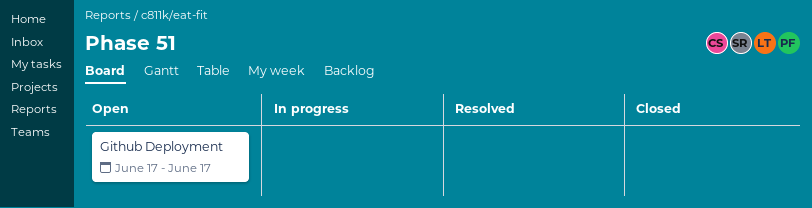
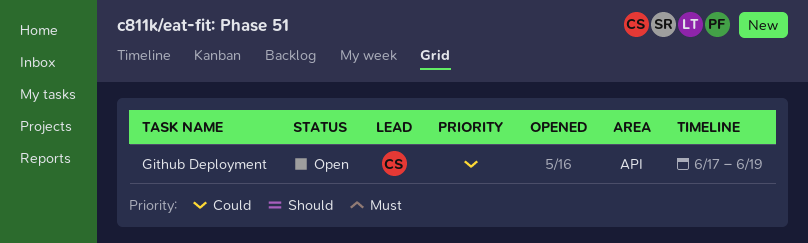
Github Deployment, due: Jun 17 -> Jun 19

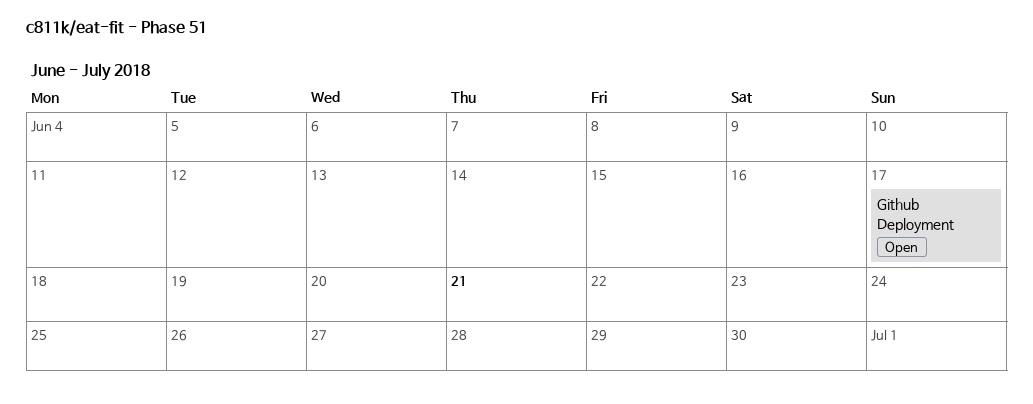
Github Deployment, due: Jun 19 -> Jun 17

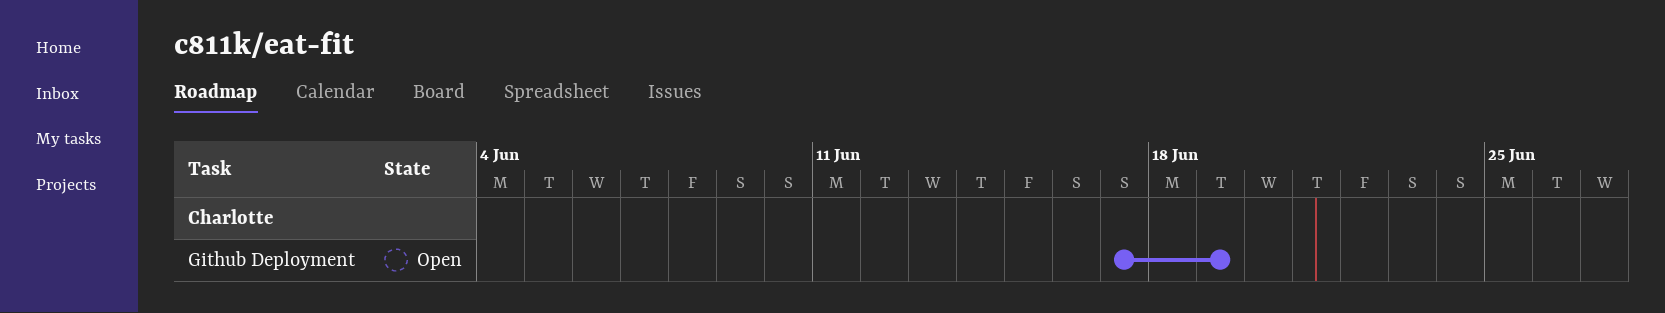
Github Deployment, due: Jun 17 -> Jun 19

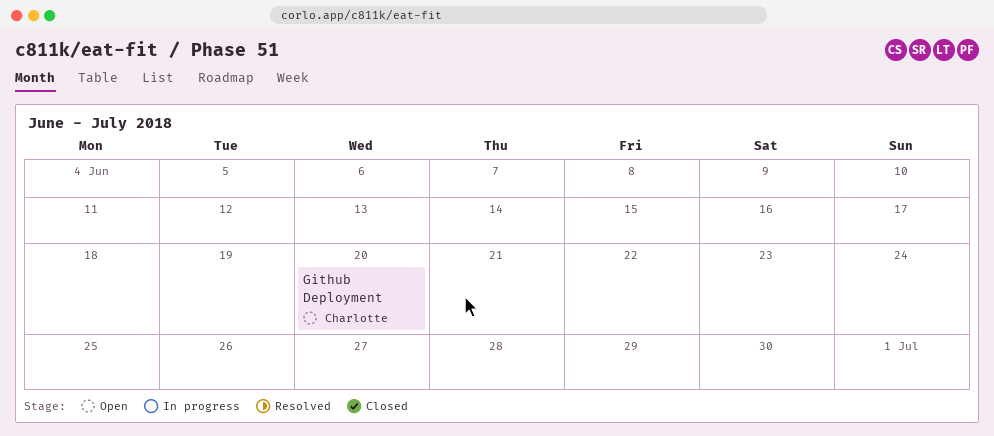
Github Deployment, due: Jun 19 -> Jun 20

